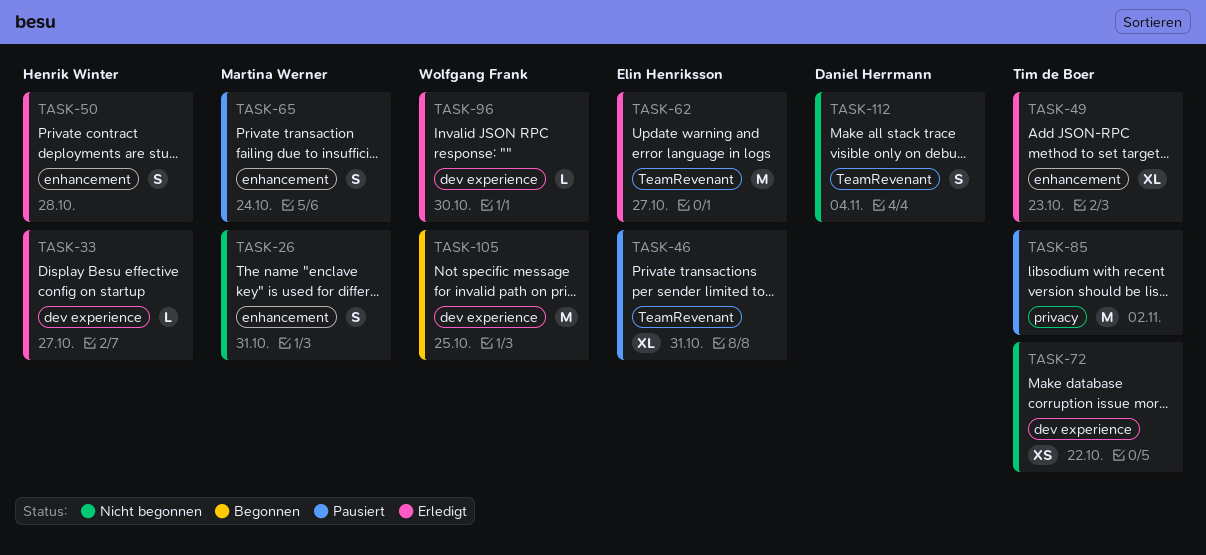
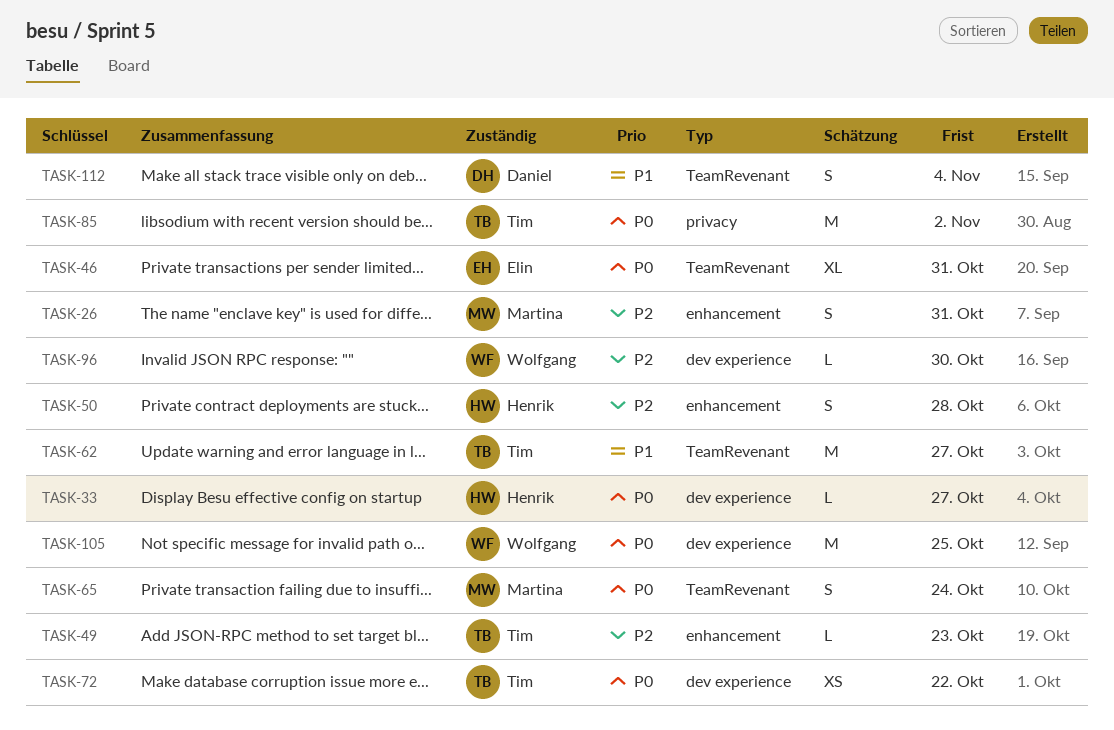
TASK-49, estimate: XL -> L
TASK-62, owner: Elin Henriksson -> Tim de Boer
TASK-65, label: enhancement -> TeamRevenant

